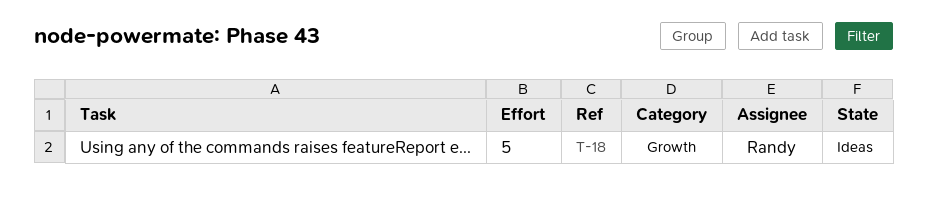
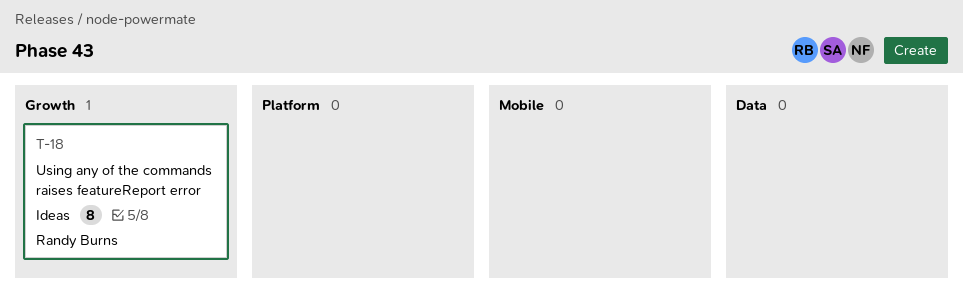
T-18, estimate: 5 -> 8

